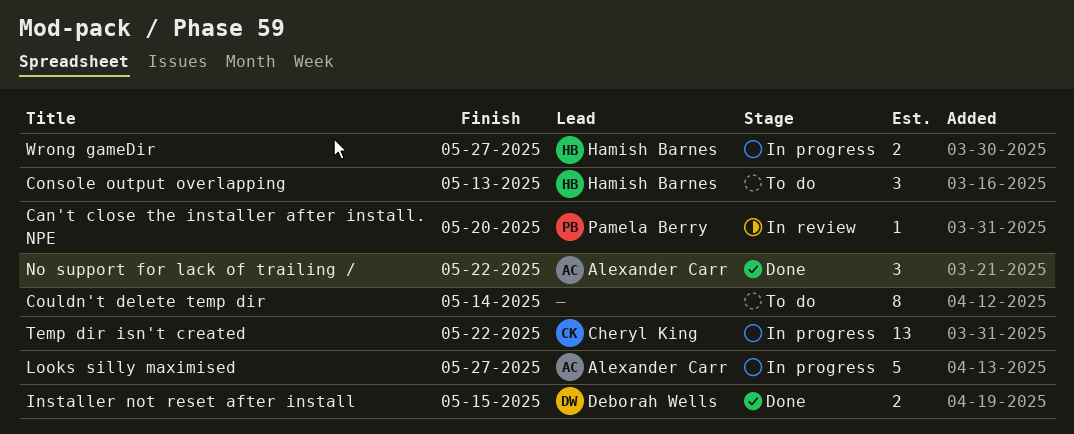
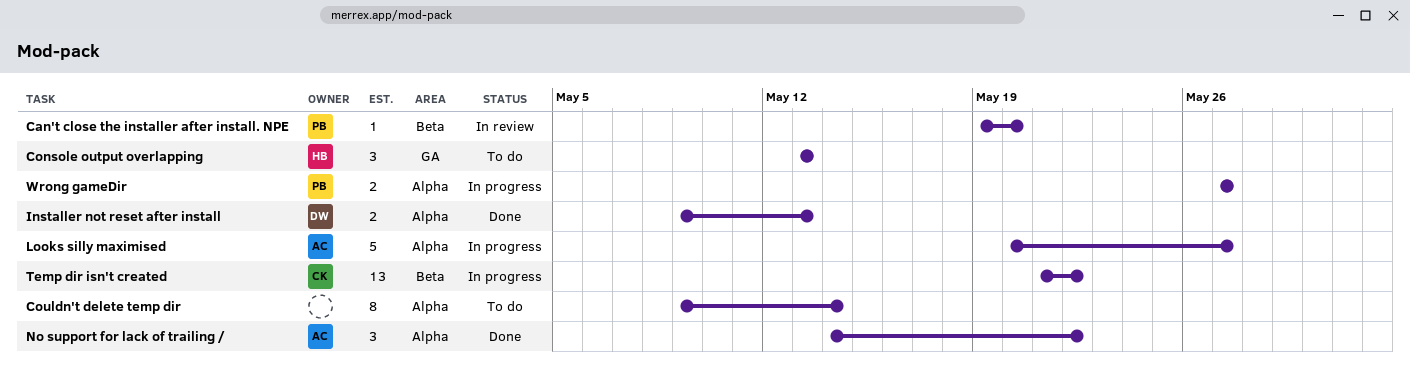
Installer not reset after install, due: May 15 -> May 13
Wrong gameDir, owner: Hamish Barnes -> Pamela Berry

